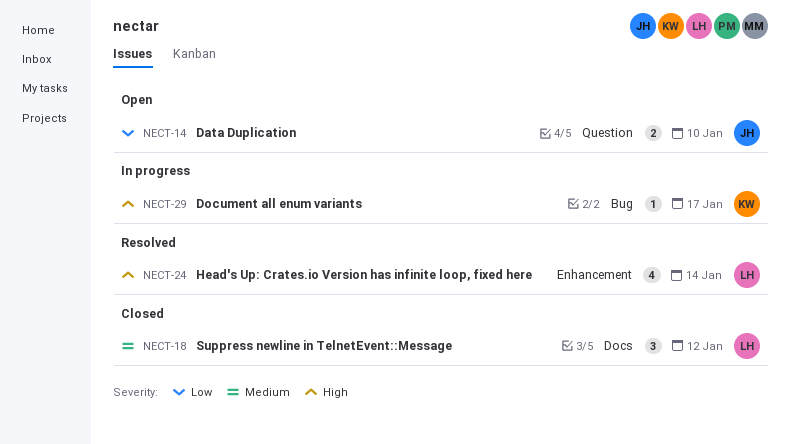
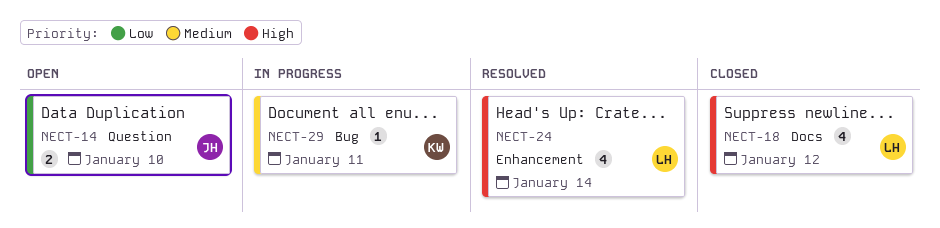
NECT-18, priority: Medium -> High
NECT-18, estimate: 3 -> 4
NECT-29, priority: High -> Medium
NECT-29, due: Jan 17 -> Jan 11

